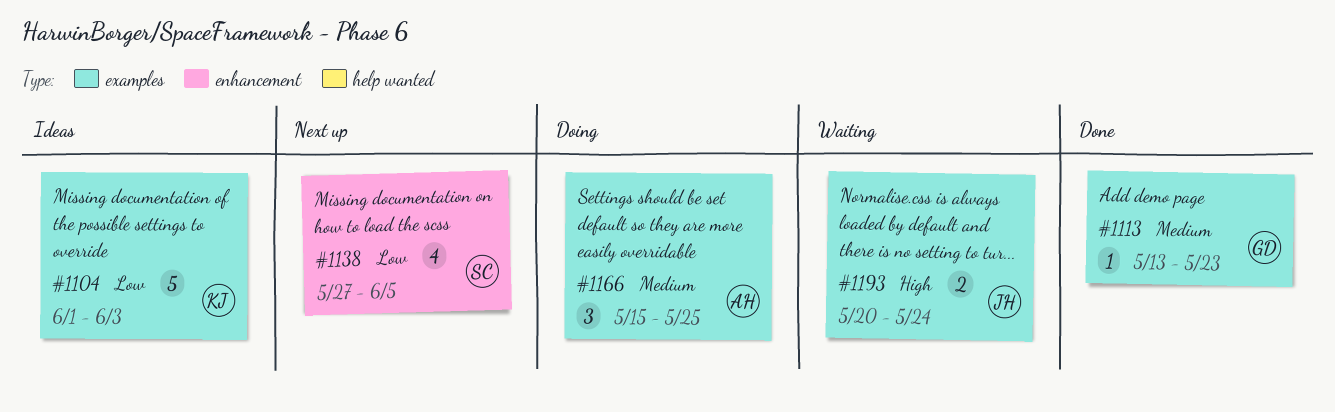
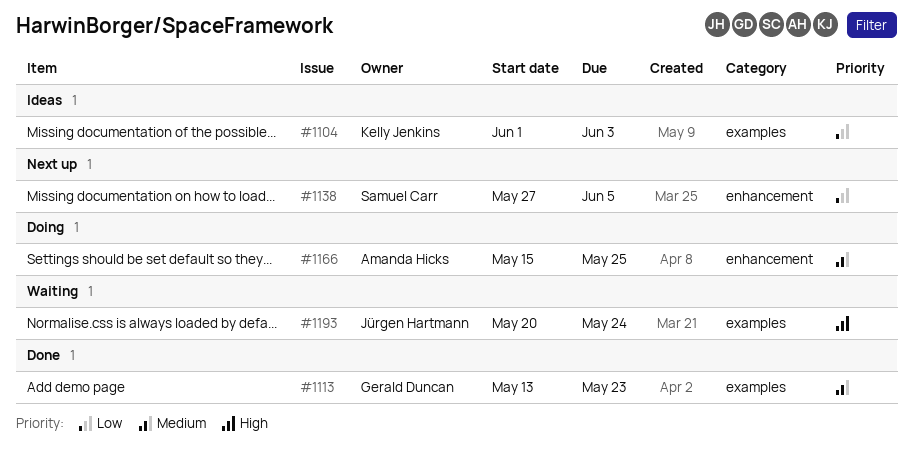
#1166, label: examples -> enhancement

